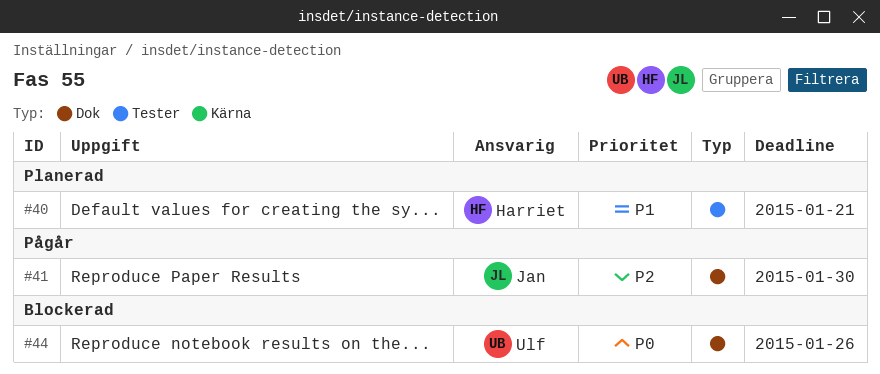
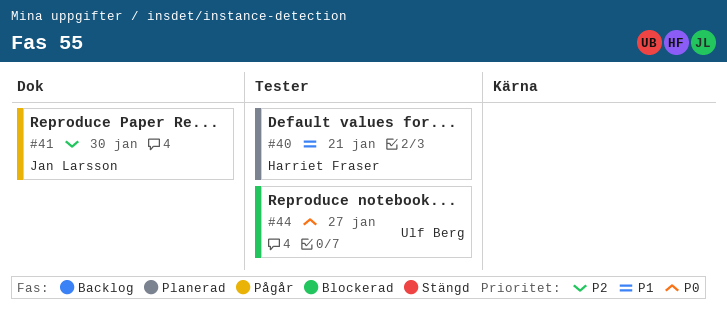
#44, label: Dok -> Tester
#44, due: Jan 26 -> Jan 27

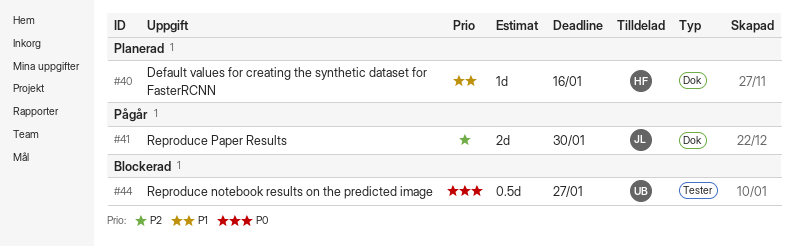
#40, label: Tester -> Dok
#40, due: Jan 21 -> Jan 16

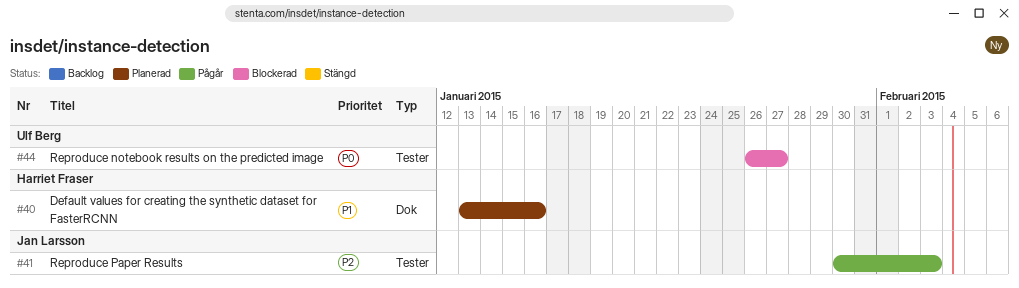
#41, label: Dok -> Tester
#41, due: Jan 30 -> Feb 3

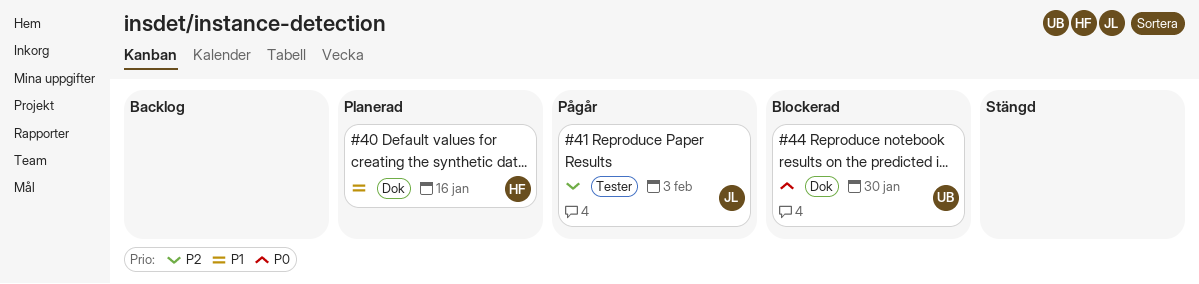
#44, label: Tester -> Dok
#44, due: Jan 27 -> Jan 30

